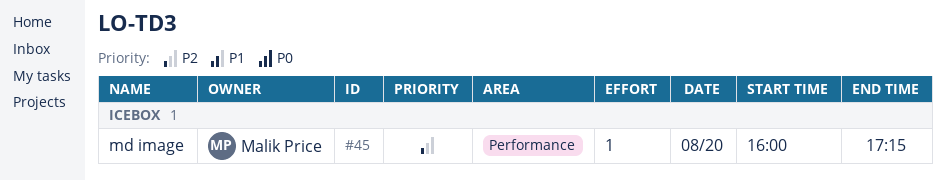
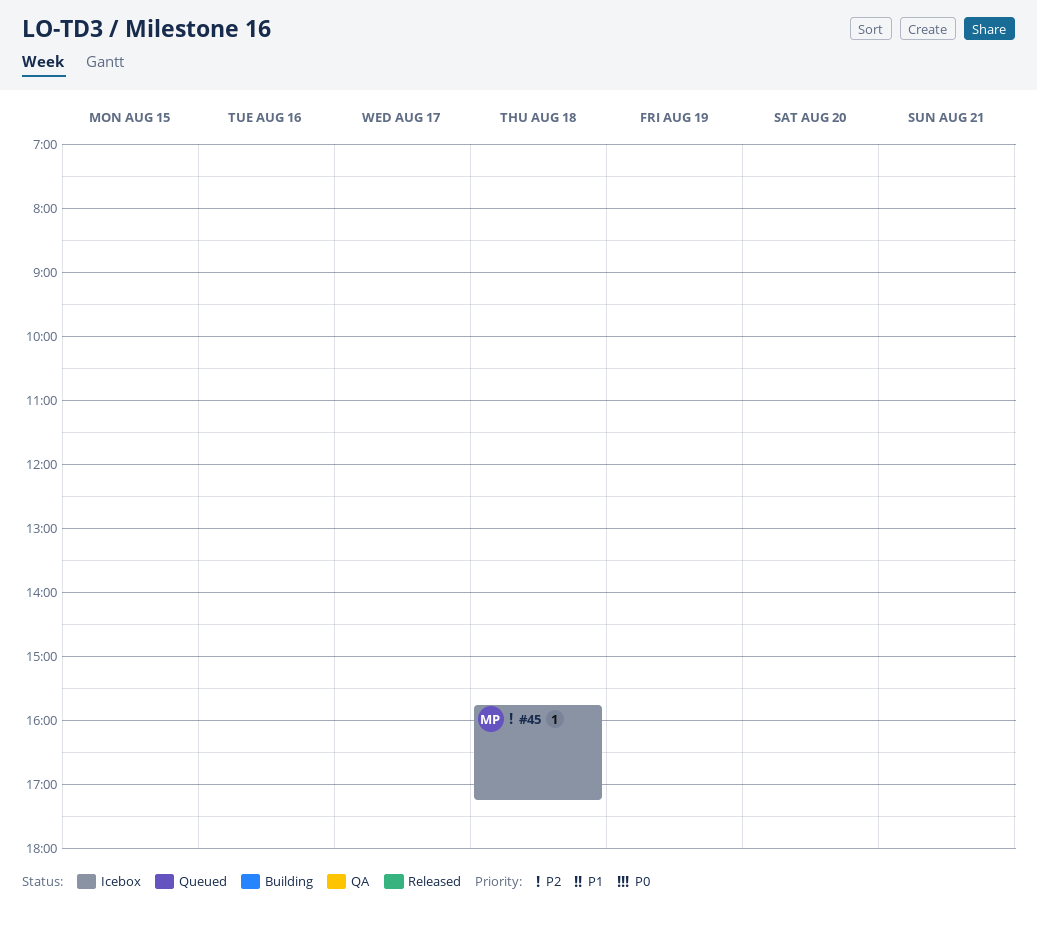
#45, day: Aug 20 -> Aug 18
#45, begins: 16:00 -> 15:45

